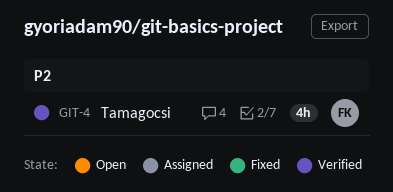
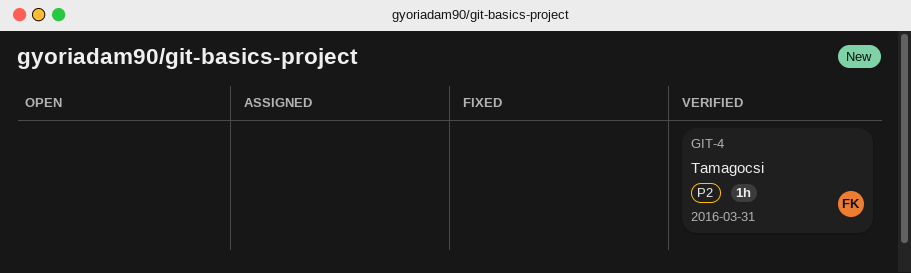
GIT-4, estimate: 4h -> 1h

